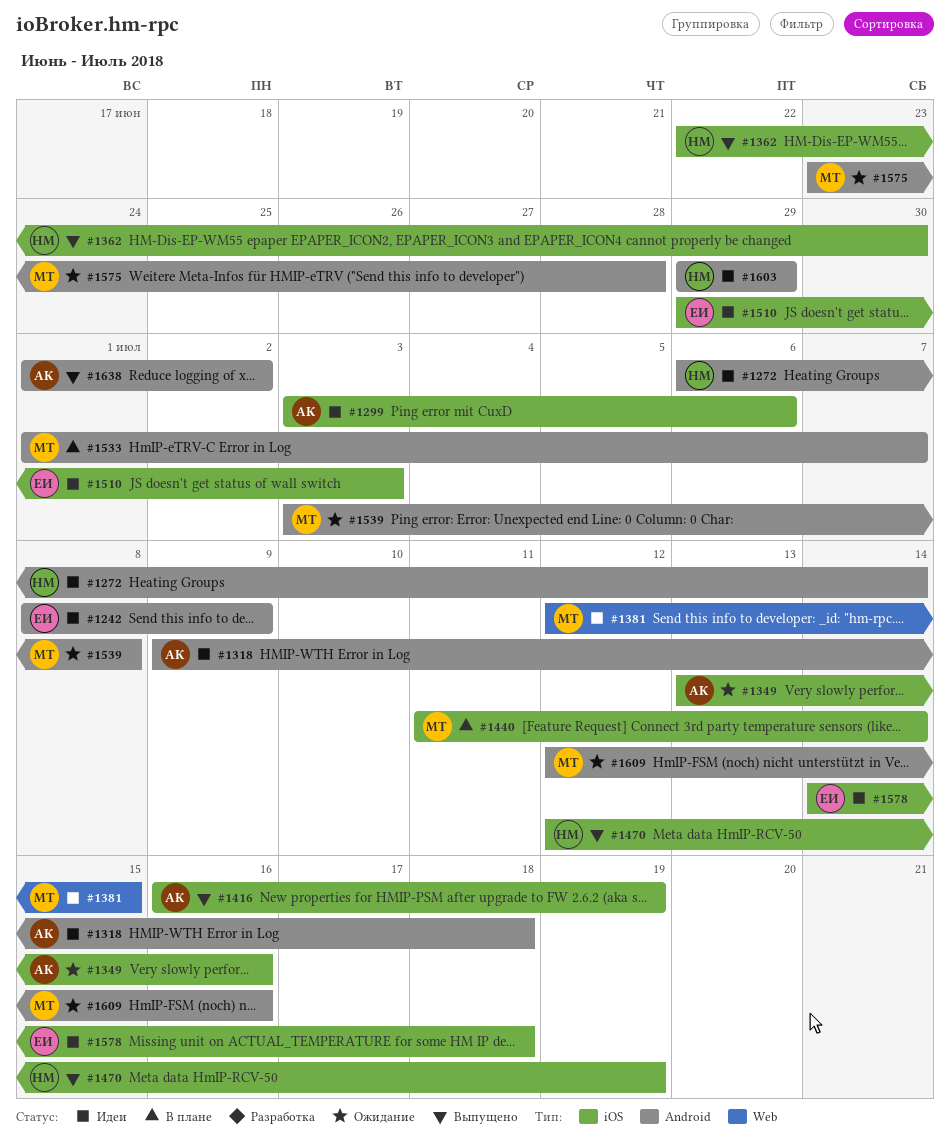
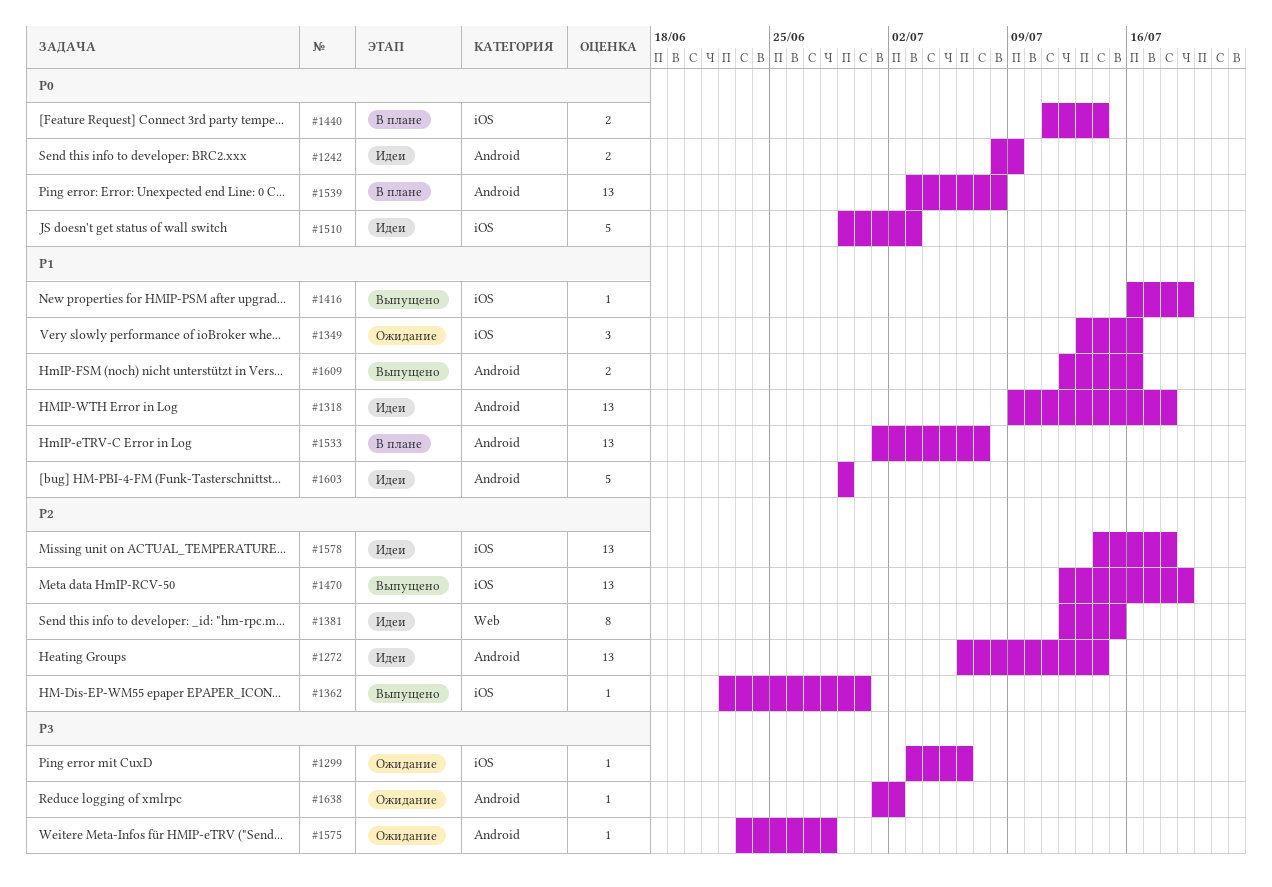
#1299, status: Идеи -> Ожидание
#1539, status: Ожидание -> В плане
#1609, status: Ожидание -> Выпущено
#1638, status: Выпущено -> Ожидание

